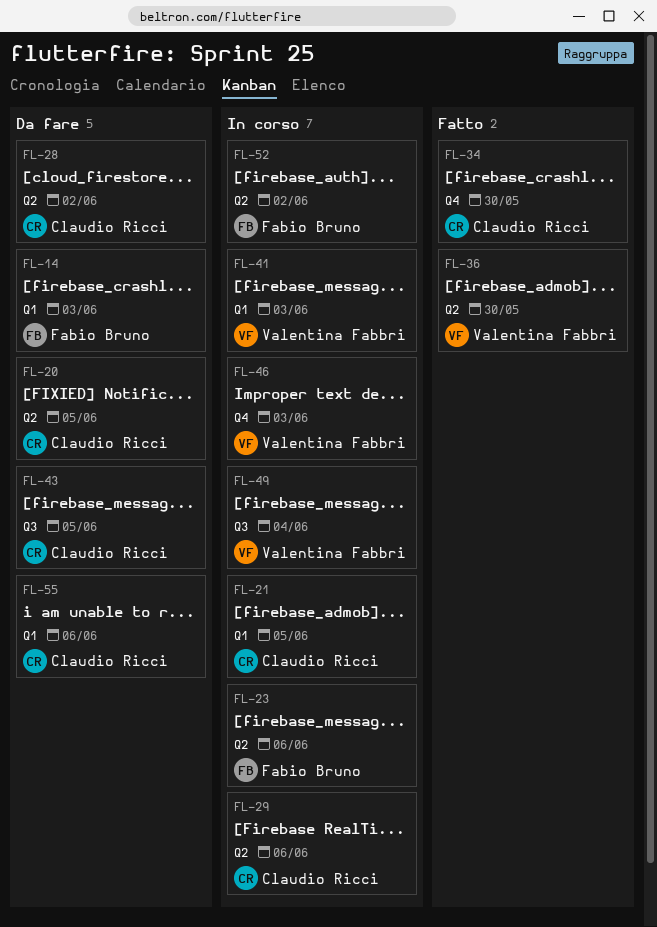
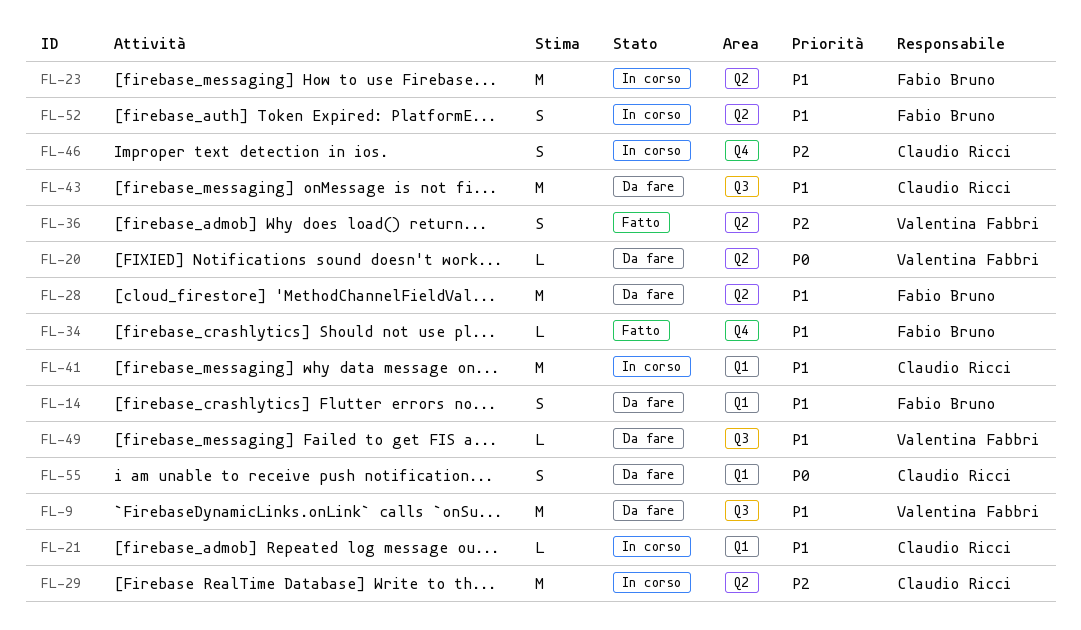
FL-9: none -> present
FL-20, owner: Claudio Ricci -> Valentina Fabbri
FL-28, owner: Claudio Ricci -> Fabio Bruno
FL-34, owner: Claudio Ricci -> Fabio Bruno
FL-41, owner: Valentina Fabbri -> Claudio Ricci
FL-46, owner: Valentina Fabbri -> Claudio Ricci
FL-49, status: In corso -> Da fare

